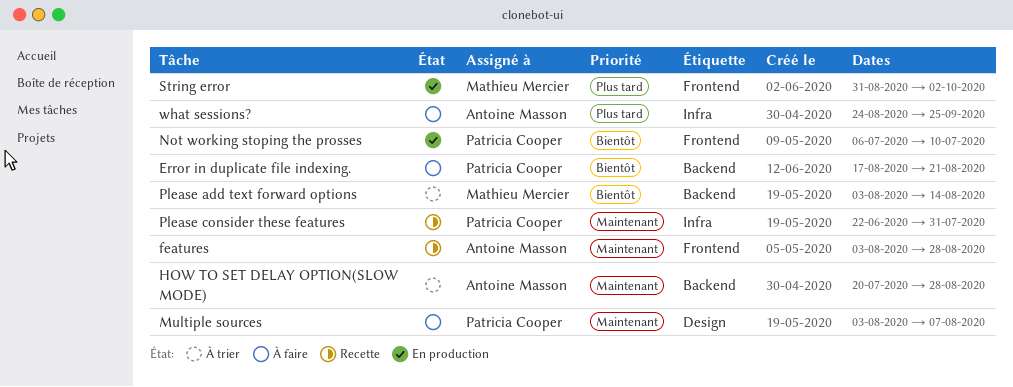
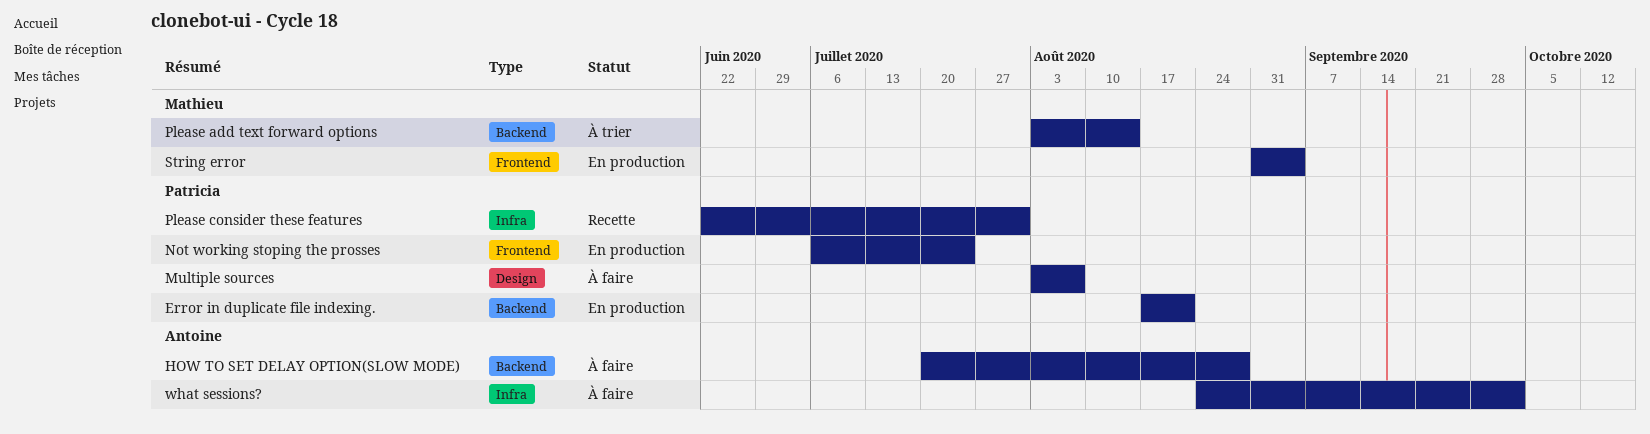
Error in duplicate file indexing., status: À faire -> En production
features: present -> none
HOW TO SET DELAY OPTION(SLOW MODE), status: À trier -> À faire
Not working stoping the prosses, due: Jul 10 -> Jul 24
String error, due: Oct 2 -> Sep 4
what sessions?, due: Sep 25 -> Oct 2

